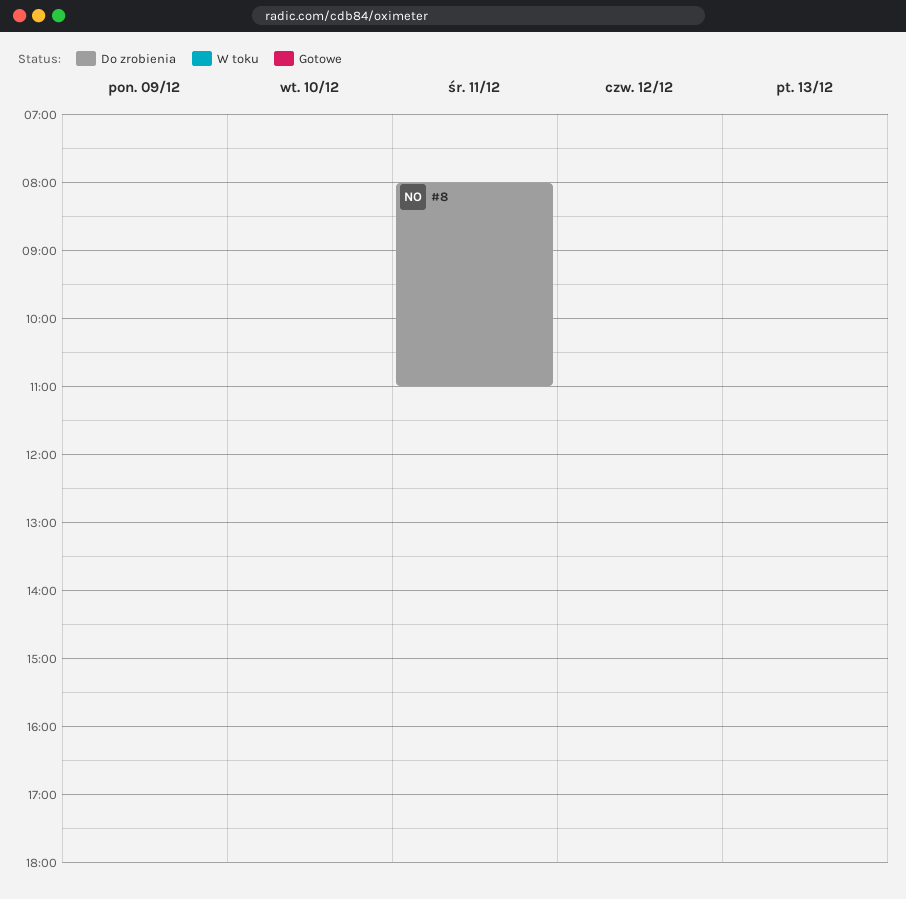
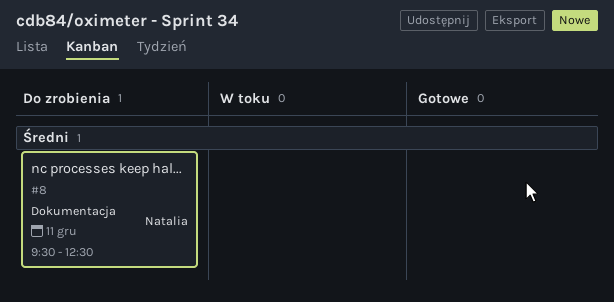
#8, begins: 08:00 -> 09:30
#8, ends: 11:00 -> 12:30

